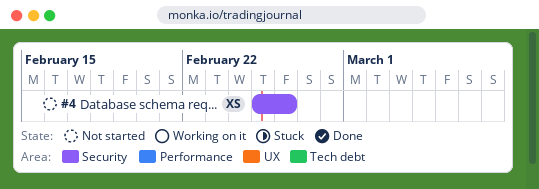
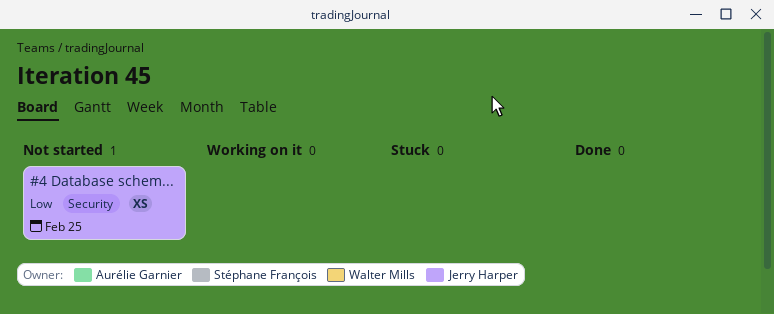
#4, due: Feb 26 -> Feb 25

